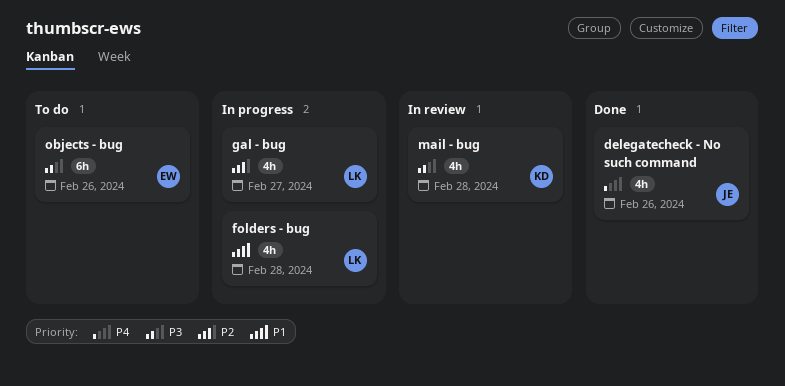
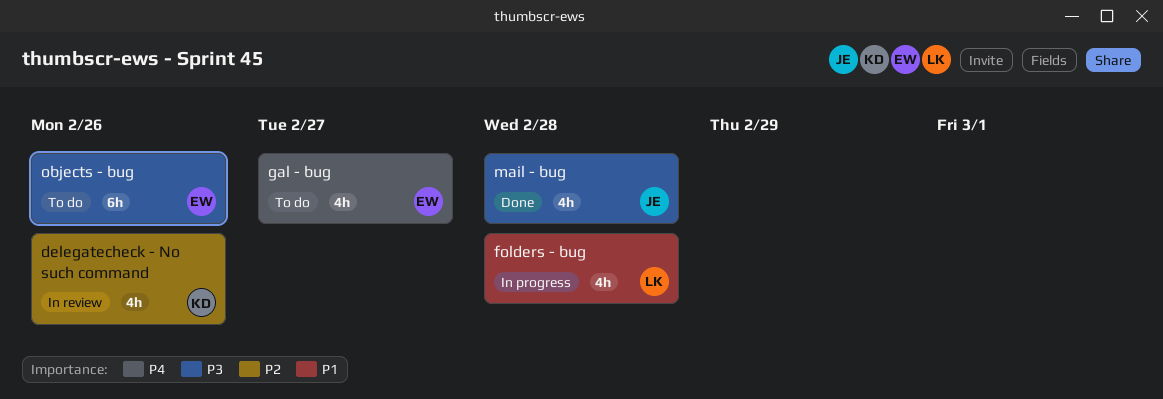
delegatecheck - No such command, status: Done -> In review
delegatecheck - No such command, owner: JE -> KD
delegatecheck - No such command, priority: P4 -> P2
gal - bug, status: In progress -> To do
gal - bug, owner: LK -> EW
gal - bug, priority: P2 -> P4
mail - bug, status: In review -> Done
mail - bug, owner: KD -> JE

